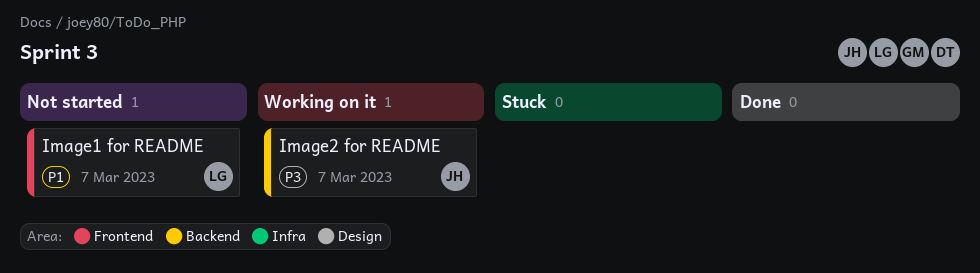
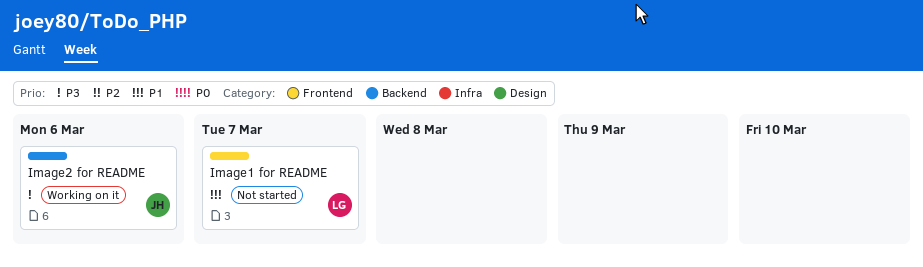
Image2 for README, due: Mar 7 -> Mar 6

